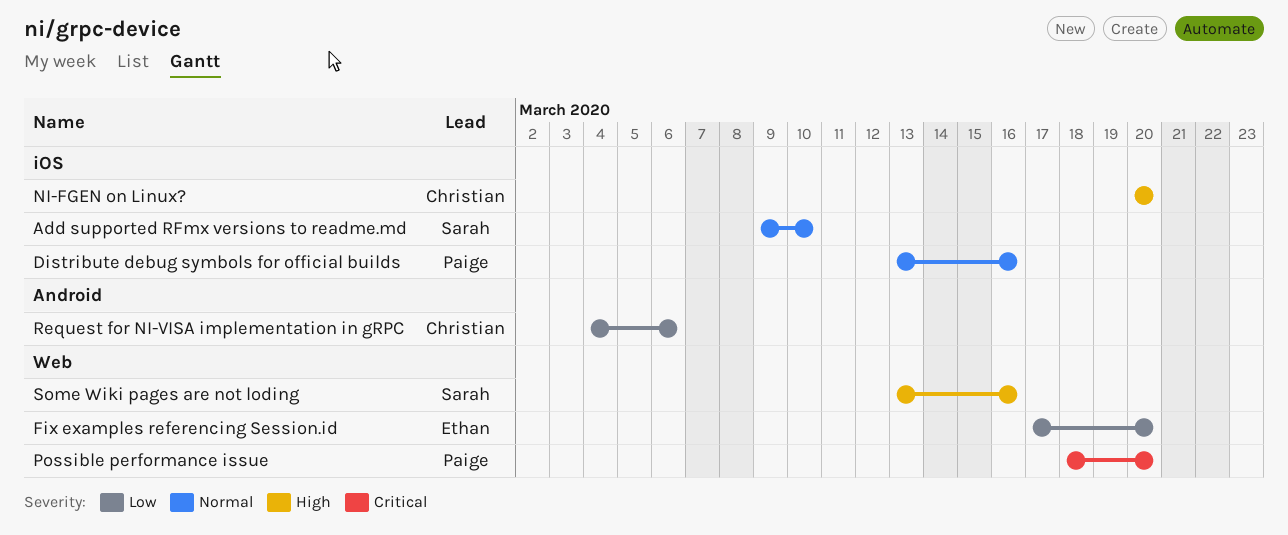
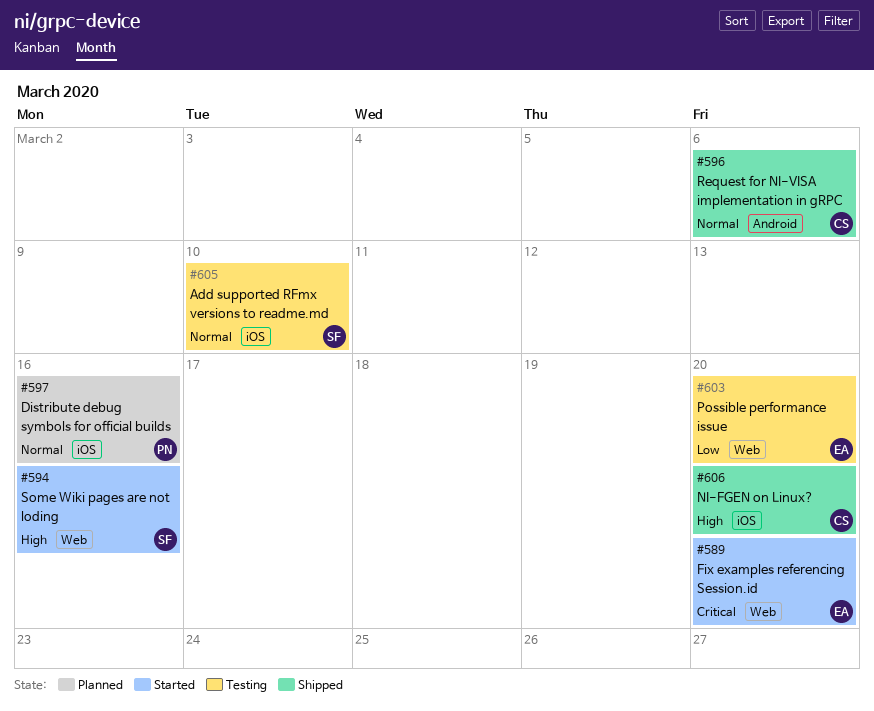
Fix examples referencing Session.id, priority: Low -> Critical
Possible performance issue, owner: Paige -> Ethan
Possible performance issue, priority: Critical -> Low
Request for NI-VISA implementation in gRPC, priority: Low -> Normal

